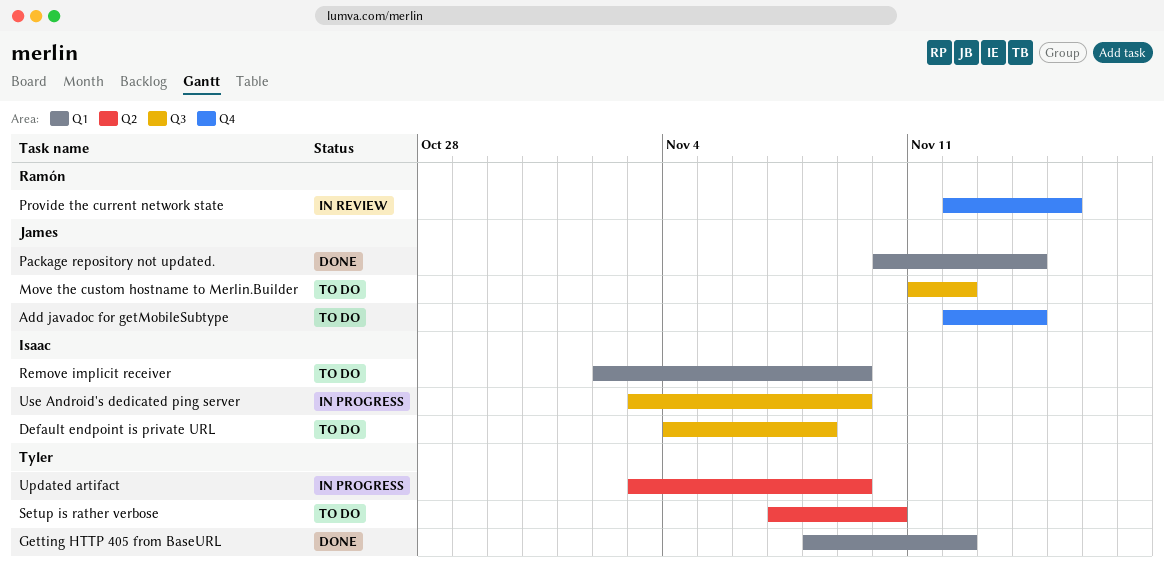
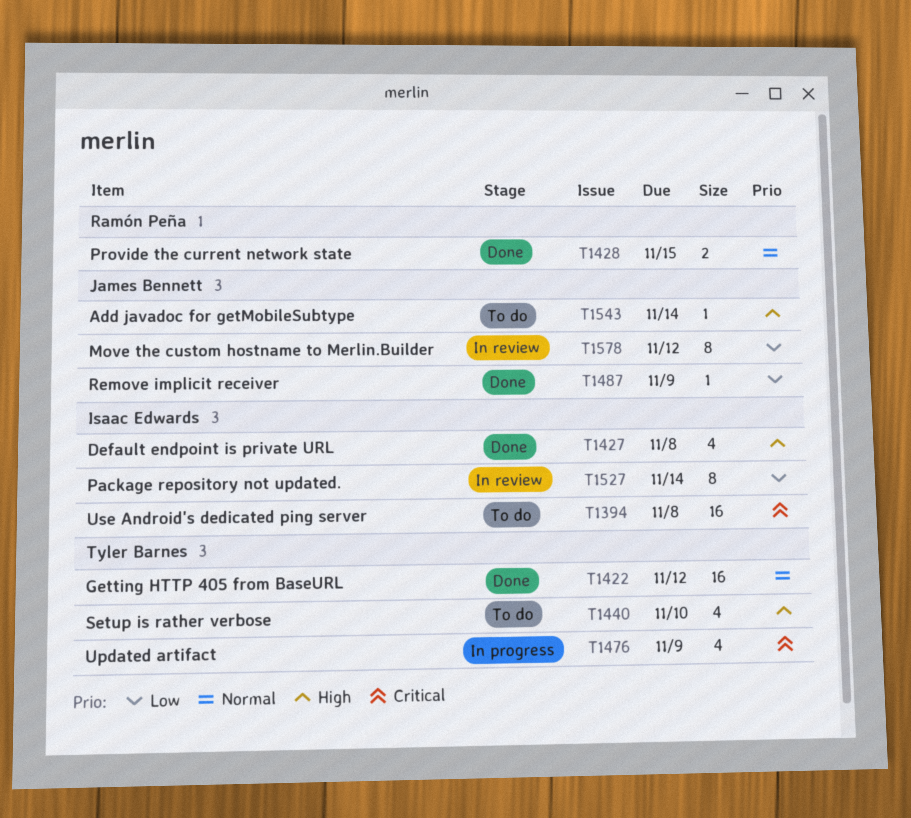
Default endpoint is private URL, status: To do -> Done
Move the custom hostname to Merlin.Builder, status: To do -> In review
Package repository not updated., status: Done -> In review
Package repository not updated., owner: James Bennett -> Isaac Edwards
Provide the current network state, status: In review -> Done
Remove implicit receiver, status: To do -> Done
Remove implicit receiver, owner: Isaac Edwards -> James Bennett
Use Android's dedicated ping server, status: In progress -> To do
Use Android's dedicated ping server, due: Nov 9 -> Nov 8

